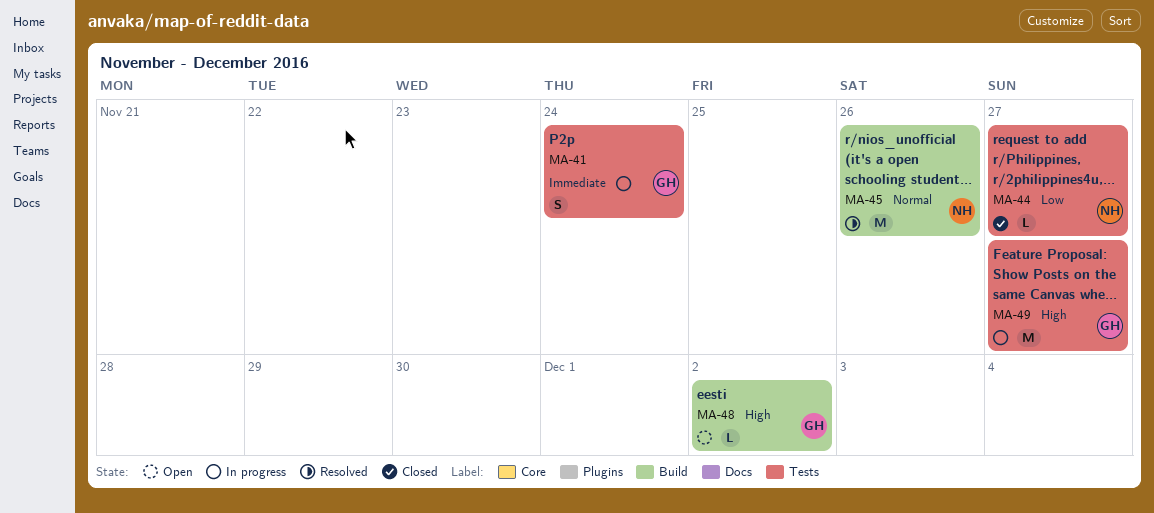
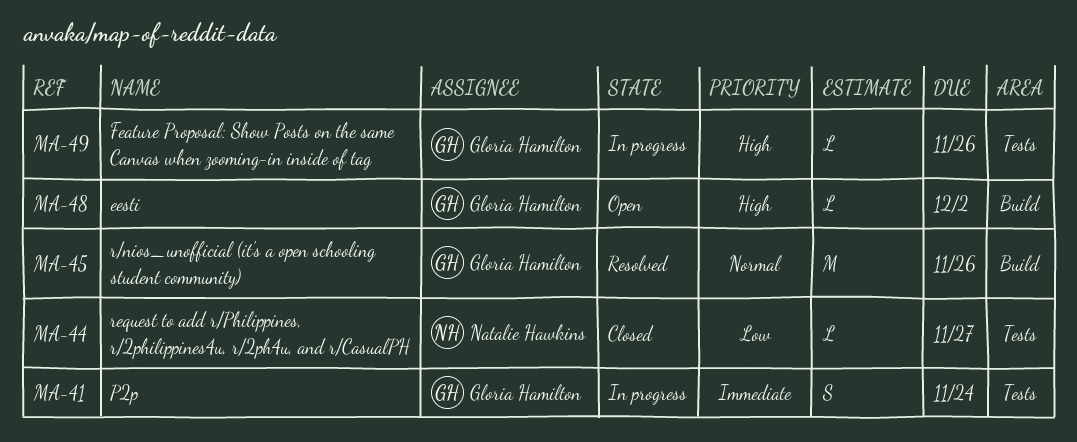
MA-45, owner: Natalie Hawkins -> Gloria Hamilton
MA-49, estimate: M -> L
MA-49, due: Nov 27 -> Nov 26

